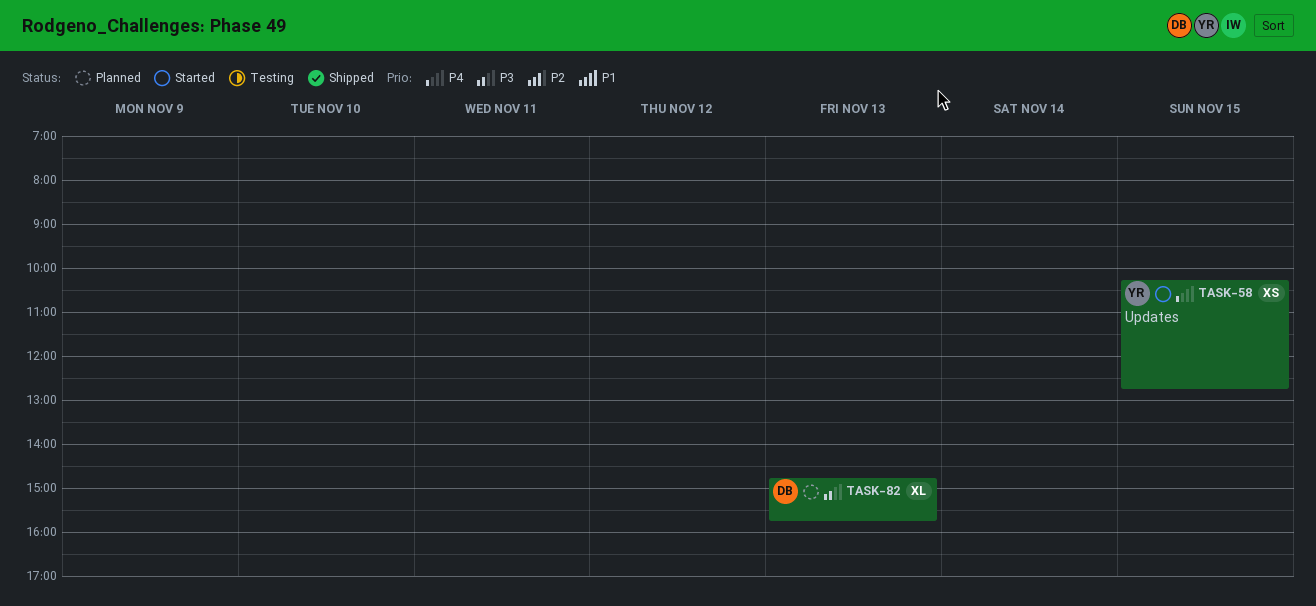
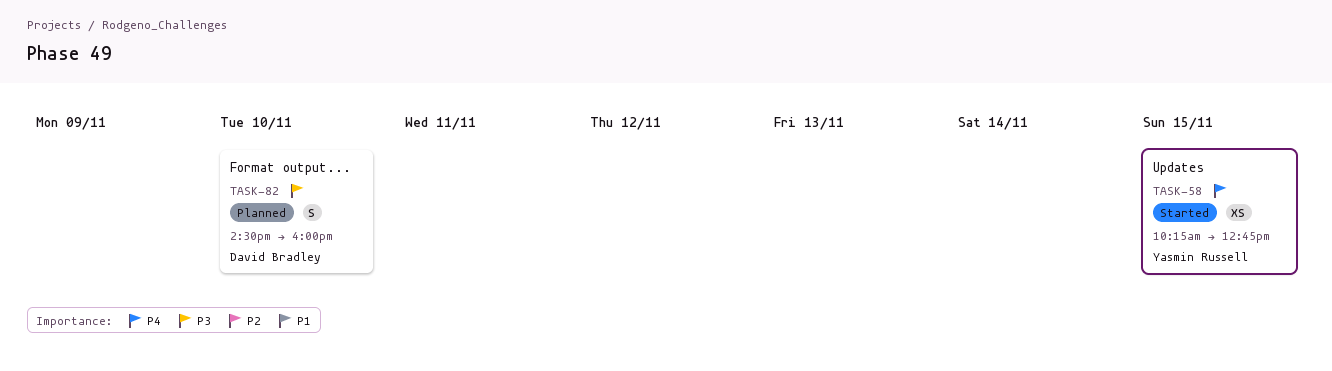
TASK-82, estimate: XL -> S
TASK-82, day: Nov 13 -> Nov 10
TASK-82, begins: 14:45 -> 14:30
TASK-82, ends: 15:45 -> 16:00

